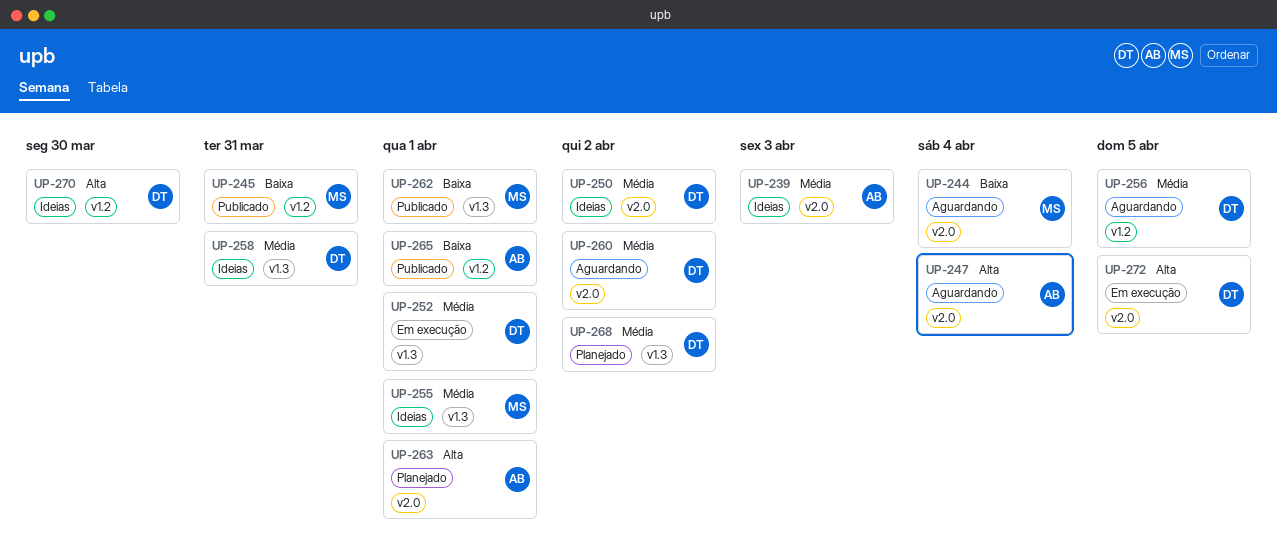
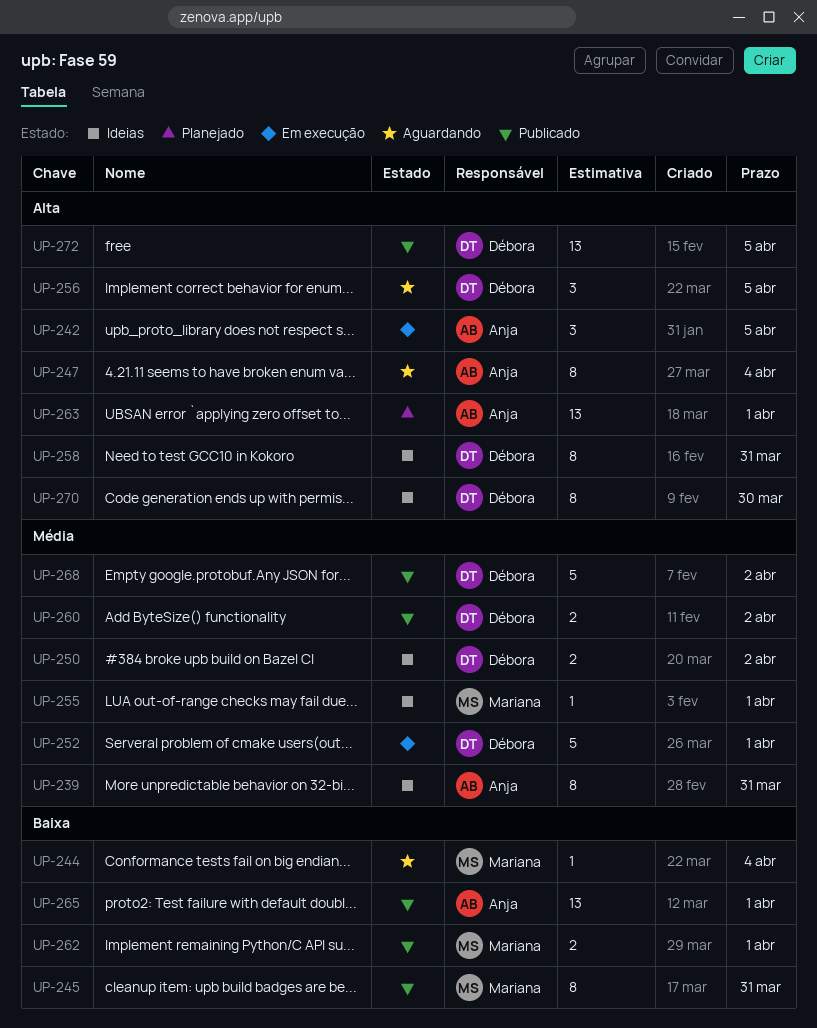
UP-239, due: Apr 3 -> Mar 31
UP-242: none -> present
UP-256, priority: Média -> Alta
UP-258, priority: Média -> Alta
UP-260, status: Aguardando -> Publicado
UP-268, status: Planejado -> Publicado
UP-272, status: Em execução -> Publicado

